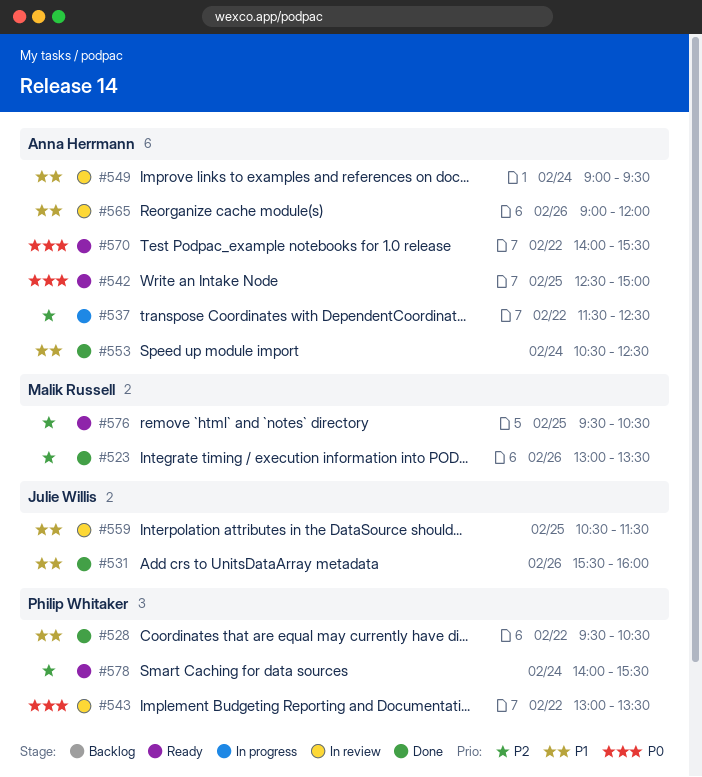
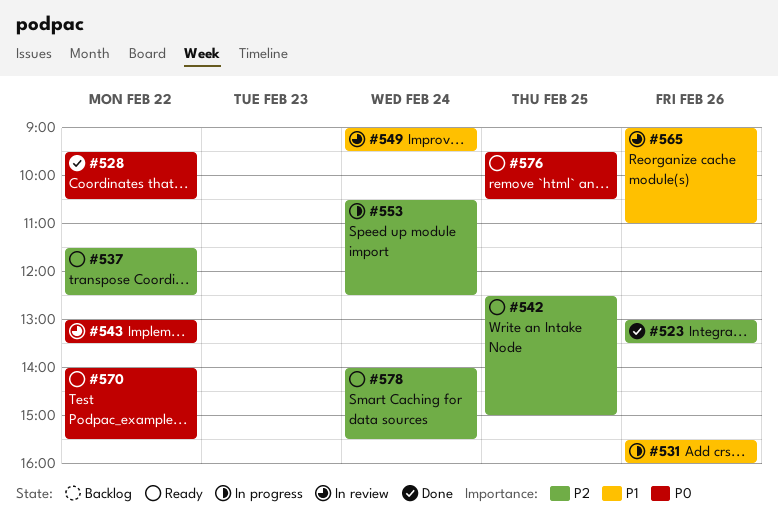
#528, priority: P1 -> P0
#531, status: Done -> In progress
#537, status: In progress -> Ready
#542, priority: P0 -> P2
#553, status: Done -> In progress
#553, priority: P1 -> P2
#559: present -> none
#565, ends: 12:00 -> 11:00
#576, priority: P2 -> P0

